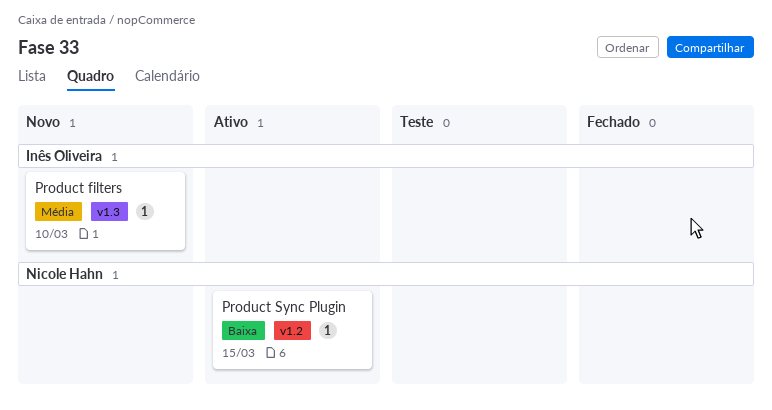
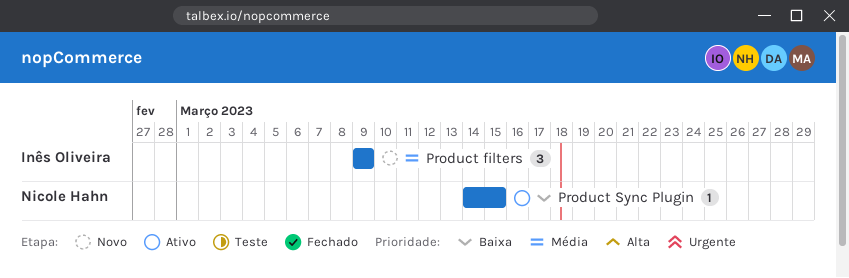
Product filters, estimate: 1 -> 3
Product filters, due: Mar 10 -> Mar 9

